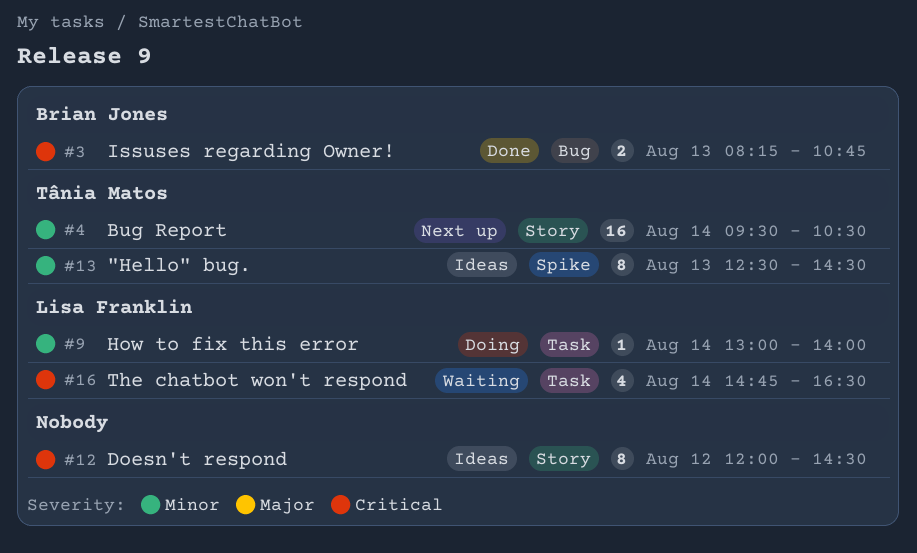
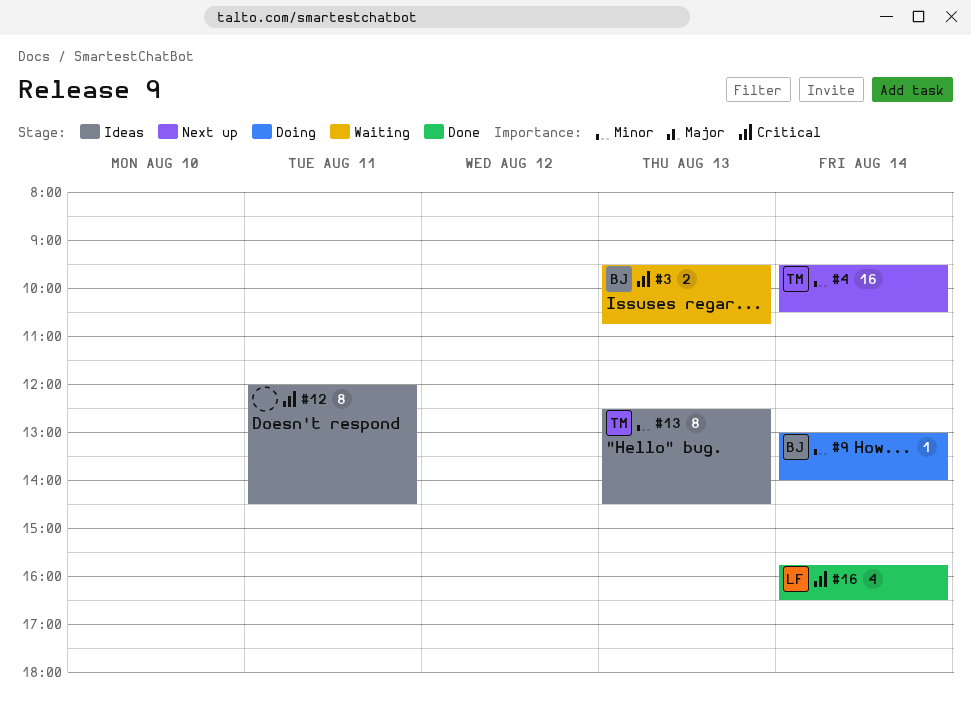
#3, status: Done -> Waiting
#3, begins: 08:15 -> 09:30
#9, owner: Lisa Franklin -> Brian Jones
#12, day: Aug 12 -> Aug 11
#16, status: Waiting -> Done
#16, begins: 14:45 -> 15:45

